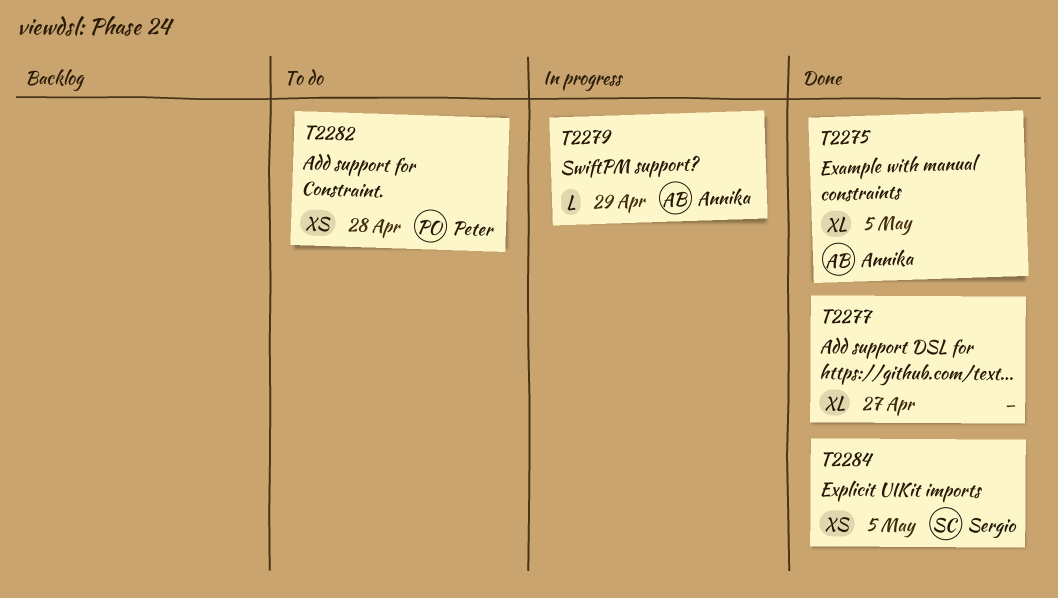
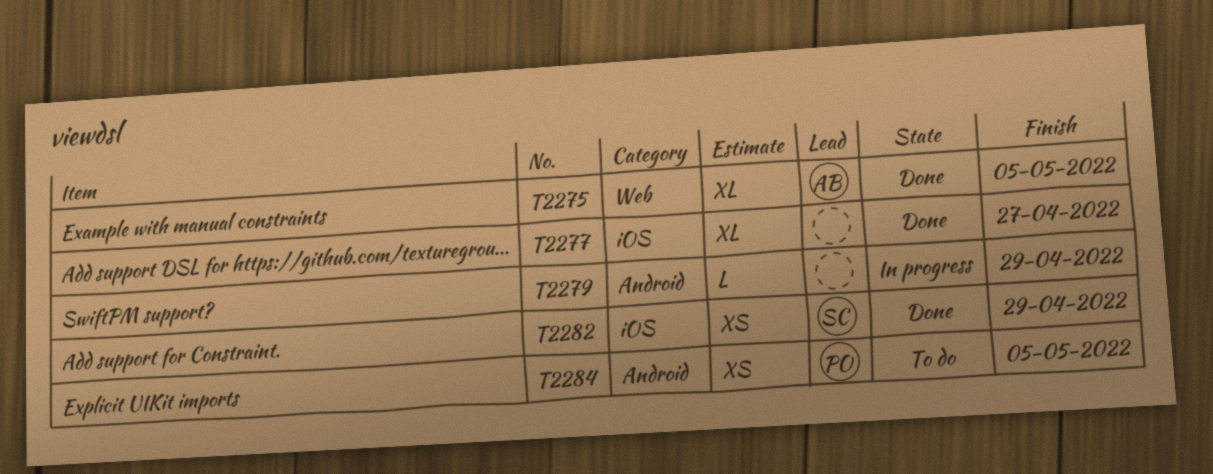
T2279, owner: Annika -> none
T2282, status: To do -> Done
T2282, owner: Peter -> Sergio
T2282, due: Apr 28 -> Apr 29
T2284, status: Done -> To do
T2284, owner: Sergio -> Peter

